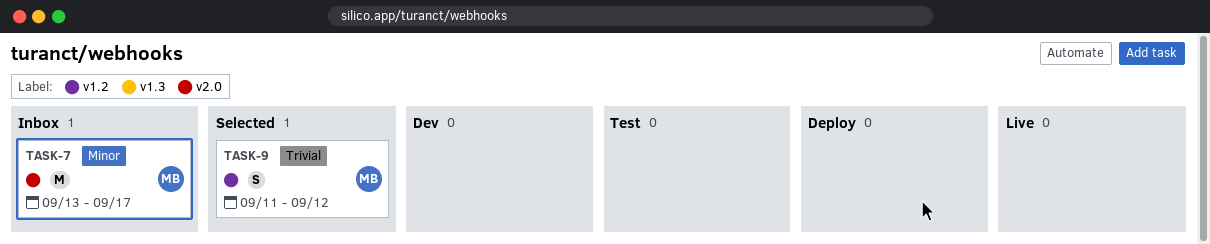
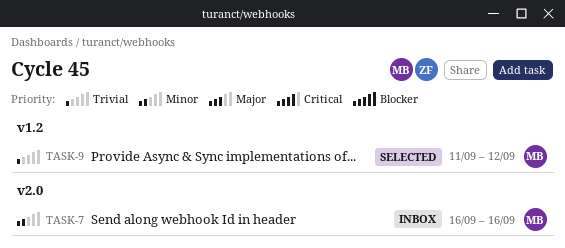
TASK-7, start: Sep 13 -> Sep 16
TASK-7, due: Sep 17 -> Sep 16

